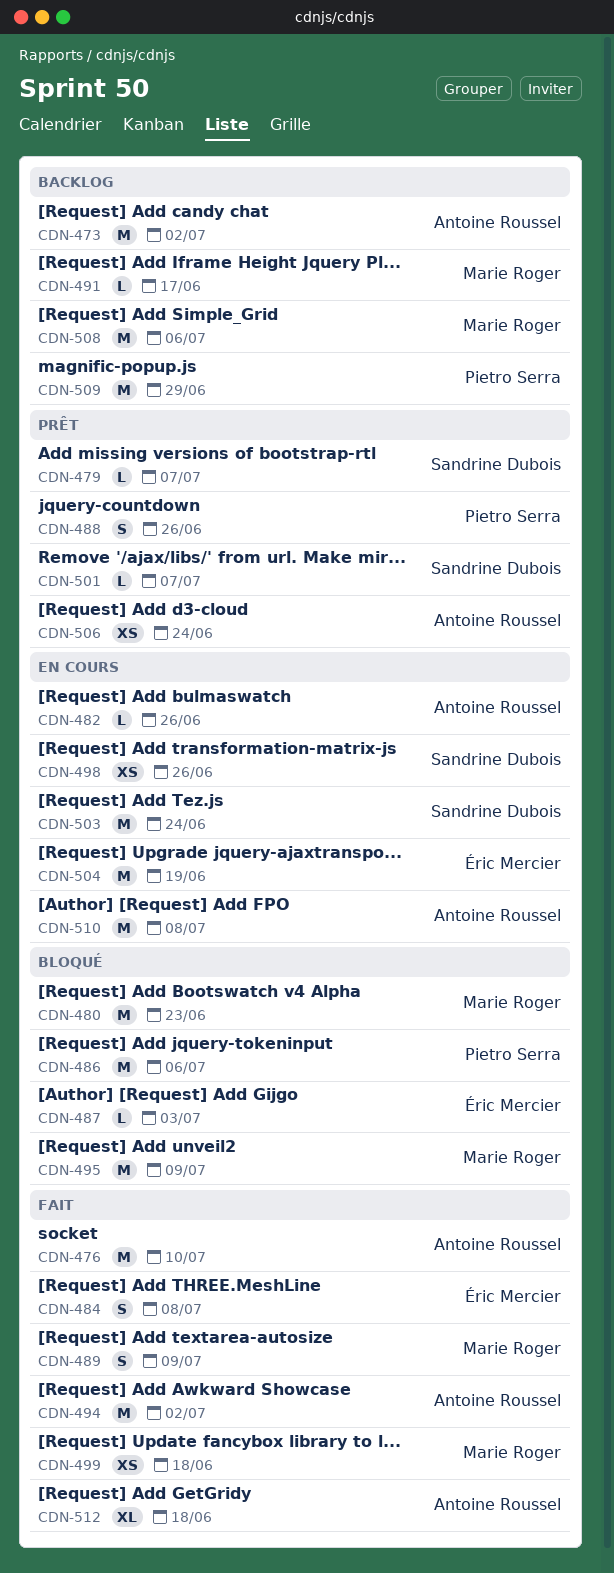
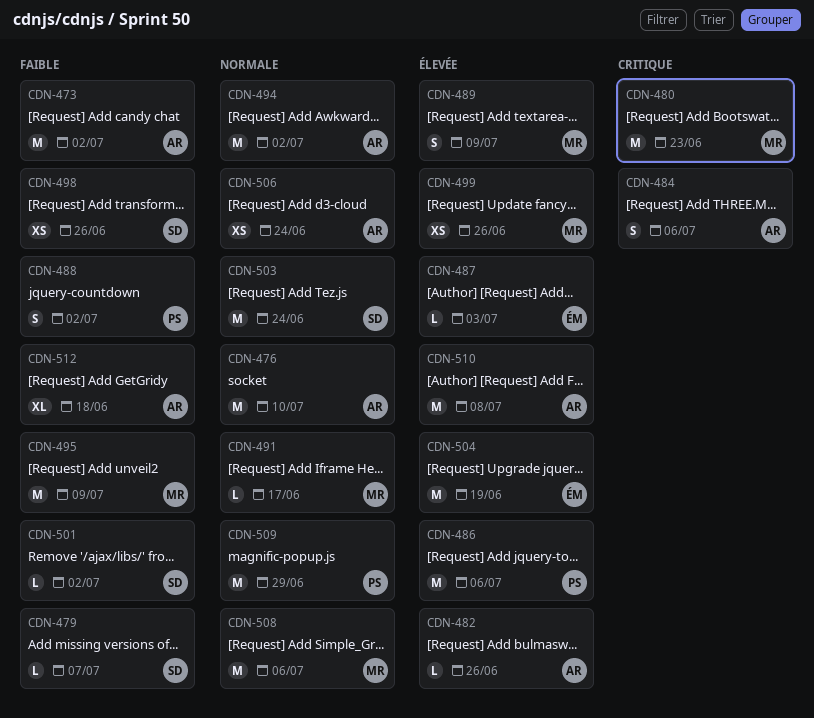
CDN-484, owner: Éric Mercier -> Antoine Roussel
CDN-484, due: Jul 8 -> Jul 6
CDN-488, due: Jun 26 -> Jul 2
CDN-499, due: Jun 18 -> Jun 26
CDN-501, due: Jul 7 -> Jul 2

